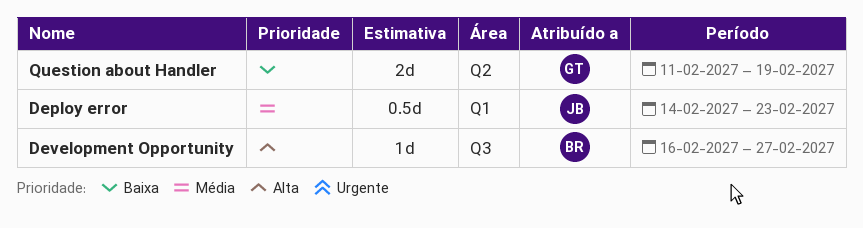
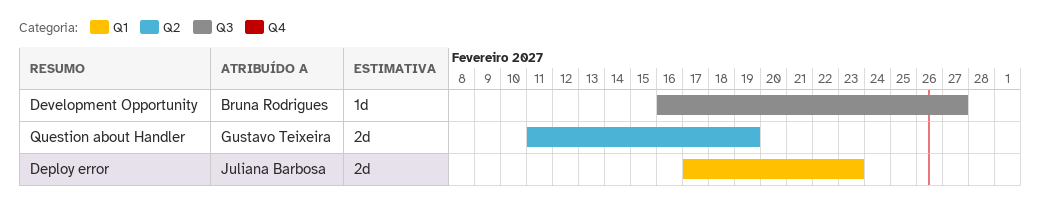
Deploy error, estimate: 0.5d -> 2d
Deploy error, start: Feb 14 -> Feb 17

